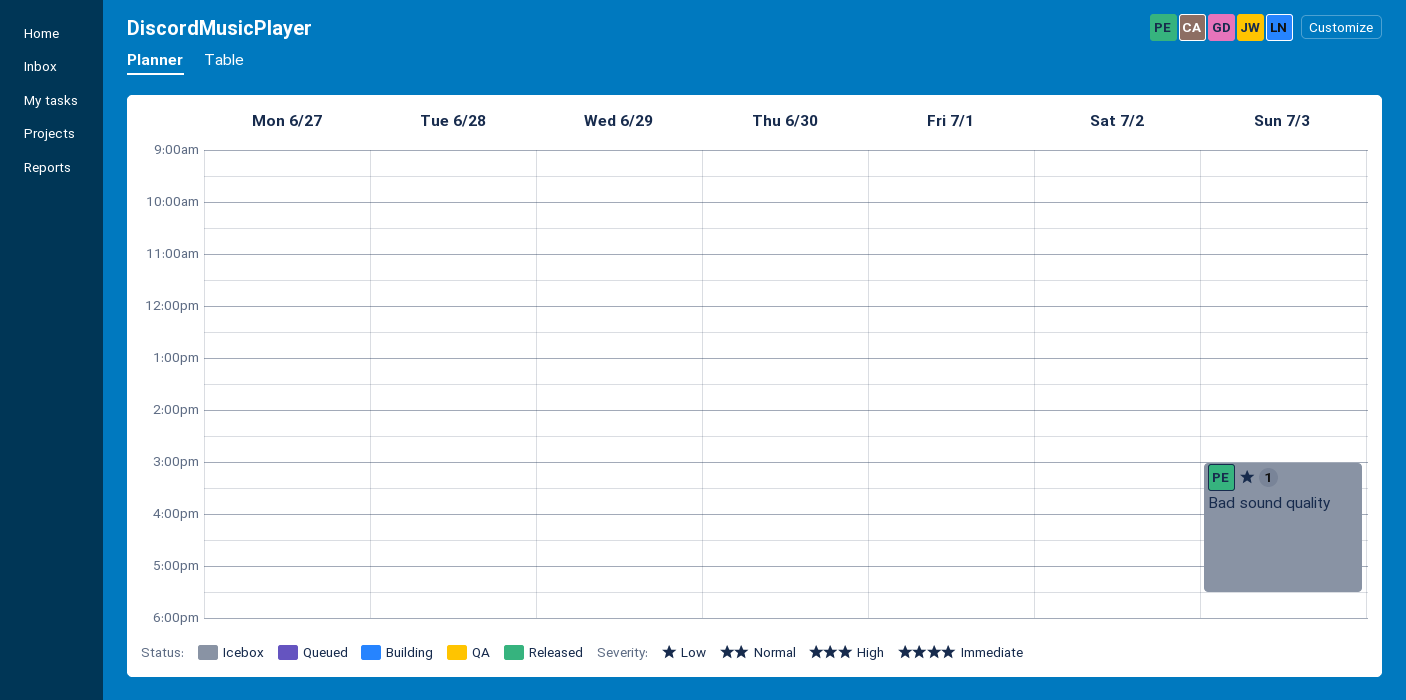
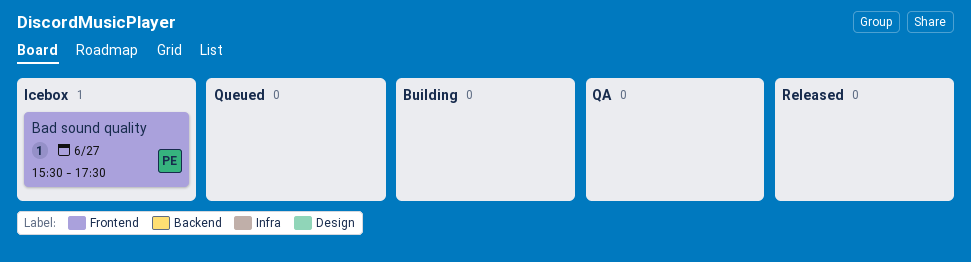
Bad sound quality, day: Jul 3 -> Jun 27
Bad sound quality, begins: 15:00 -> 15:30

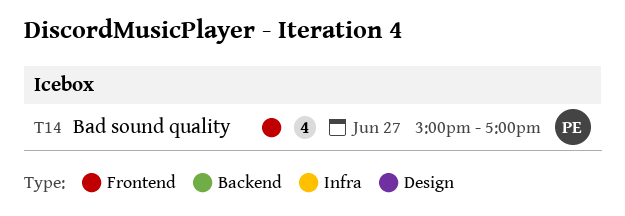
Bad sound quality, estimate: 1 -> 4
Bad sound quality, begins: 15:30 -> 15:00
Bad sound quality, ends: 17:30 -> 17:00

